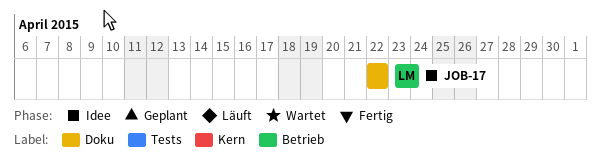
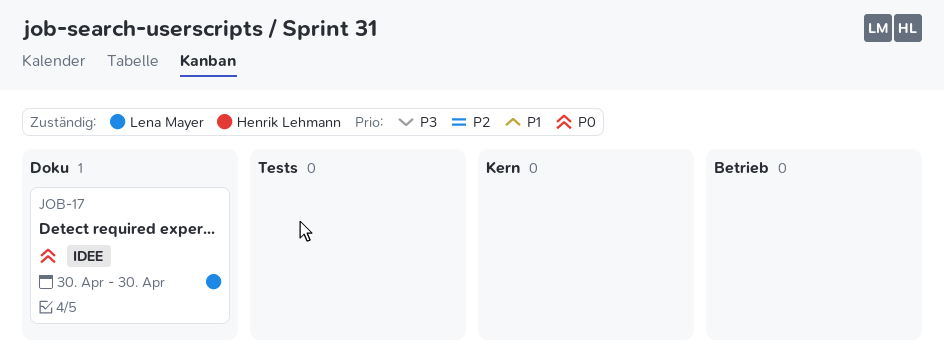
JOB-17, start: Apr 22 -> Apr 30
JOB-17, due: Apr 22 -> Apr 30

